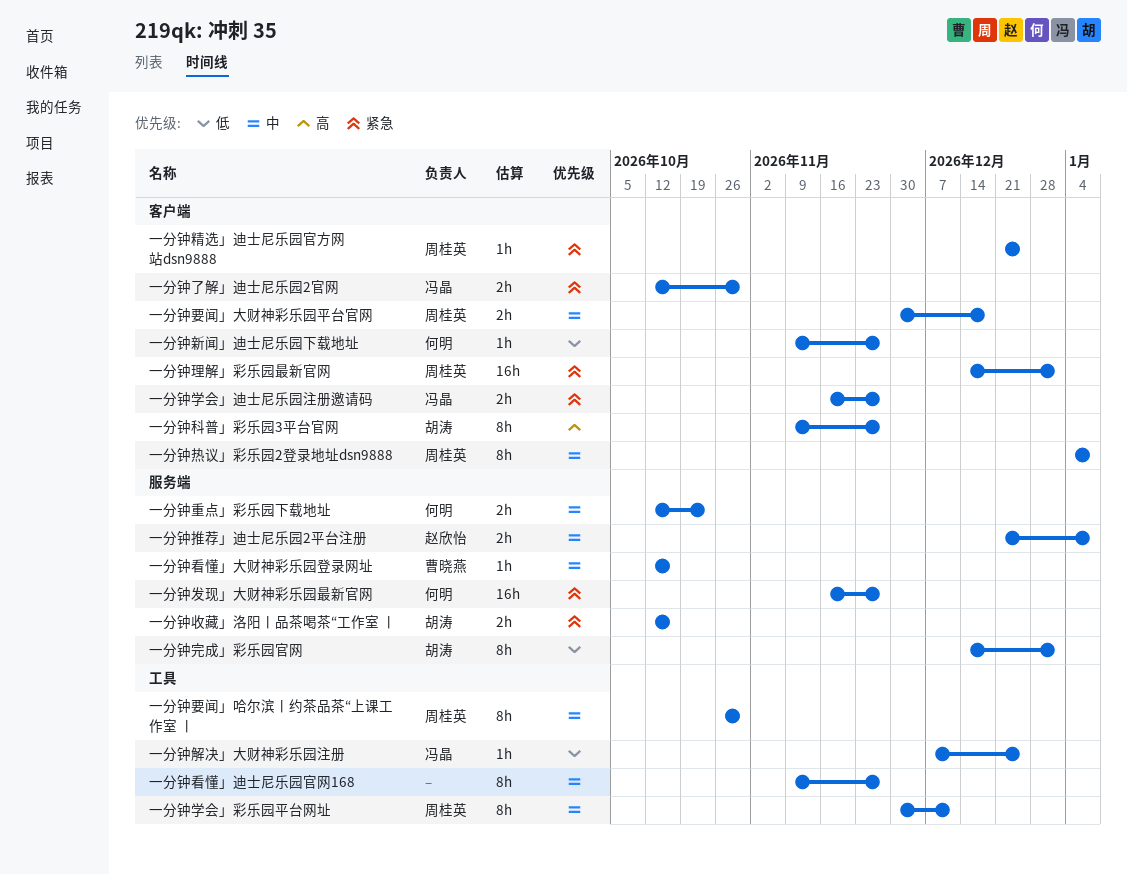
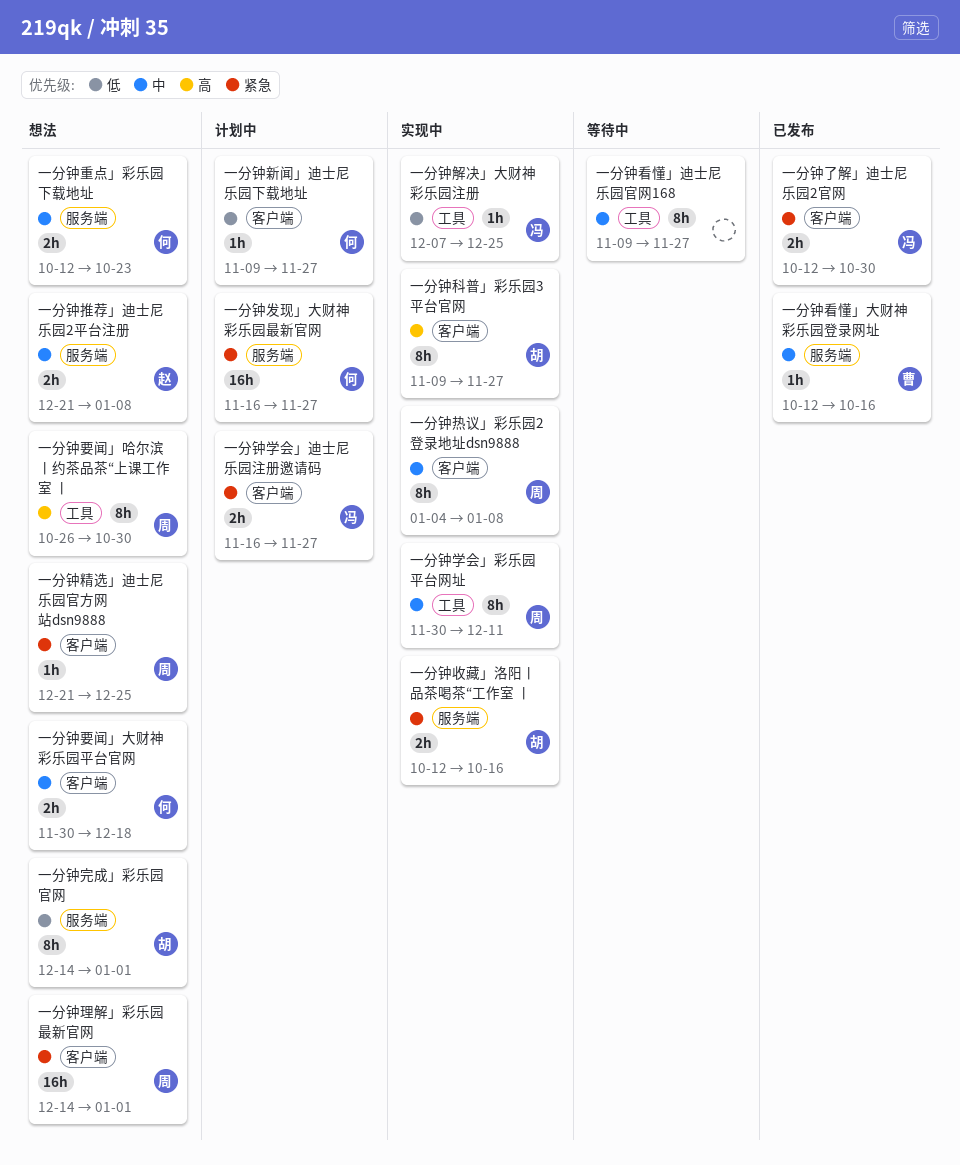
一分钟要闻」哈尔滨丨约茶品茶“上课工作室 丨, priority: 中 -> 高
一分钟要闻」大财神彩乐园平台官网, owner: 周桂英 -> 何明

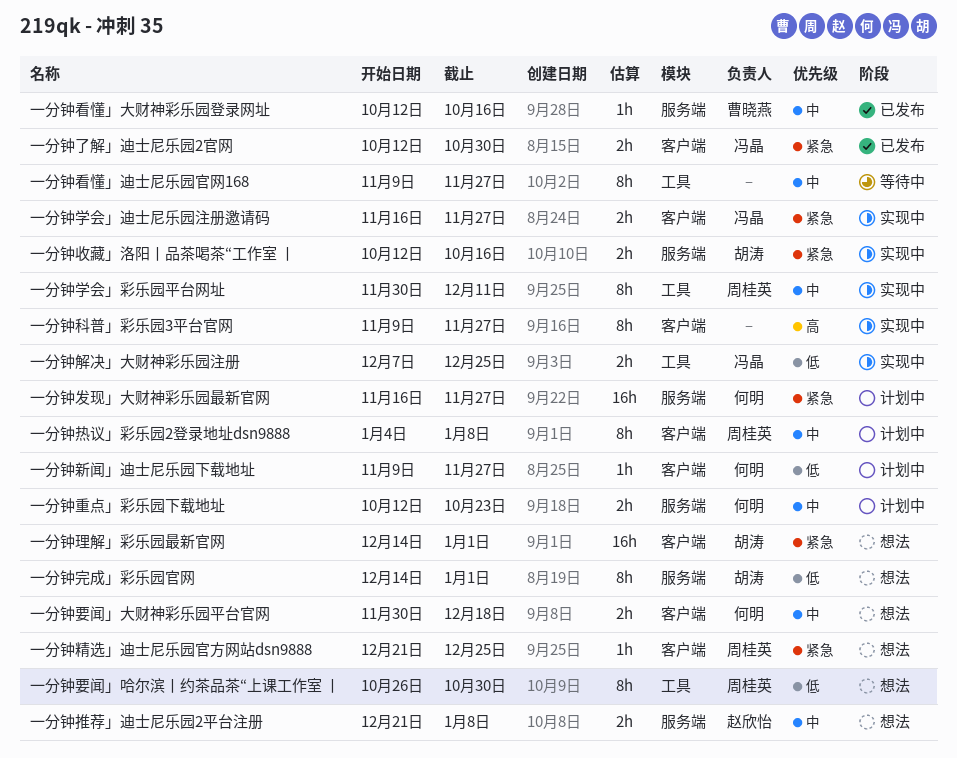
一分钟学会」迪士尼乐园注册邀请码, status: 计划中 -> 实现中
一分钟热议」彩乐园2登录地址dsn9888, status: 实现中 -> 计划中
一分钟理解」彩乐园最新官网, owner: 周桂英 -> 胡涛
一分钟科普」彩乐园3平台官网, owner: 胡涛 -> none
一分钟要闻」哈尔滨丨约茶品茶“上课工作室 丨, priority: 高 -> 低
一分钟解决」大财神彩乐园注册, estimate: 1h -> 2h
一分钟重点」彩乐园下载地址, status: 想法 -> 计划中

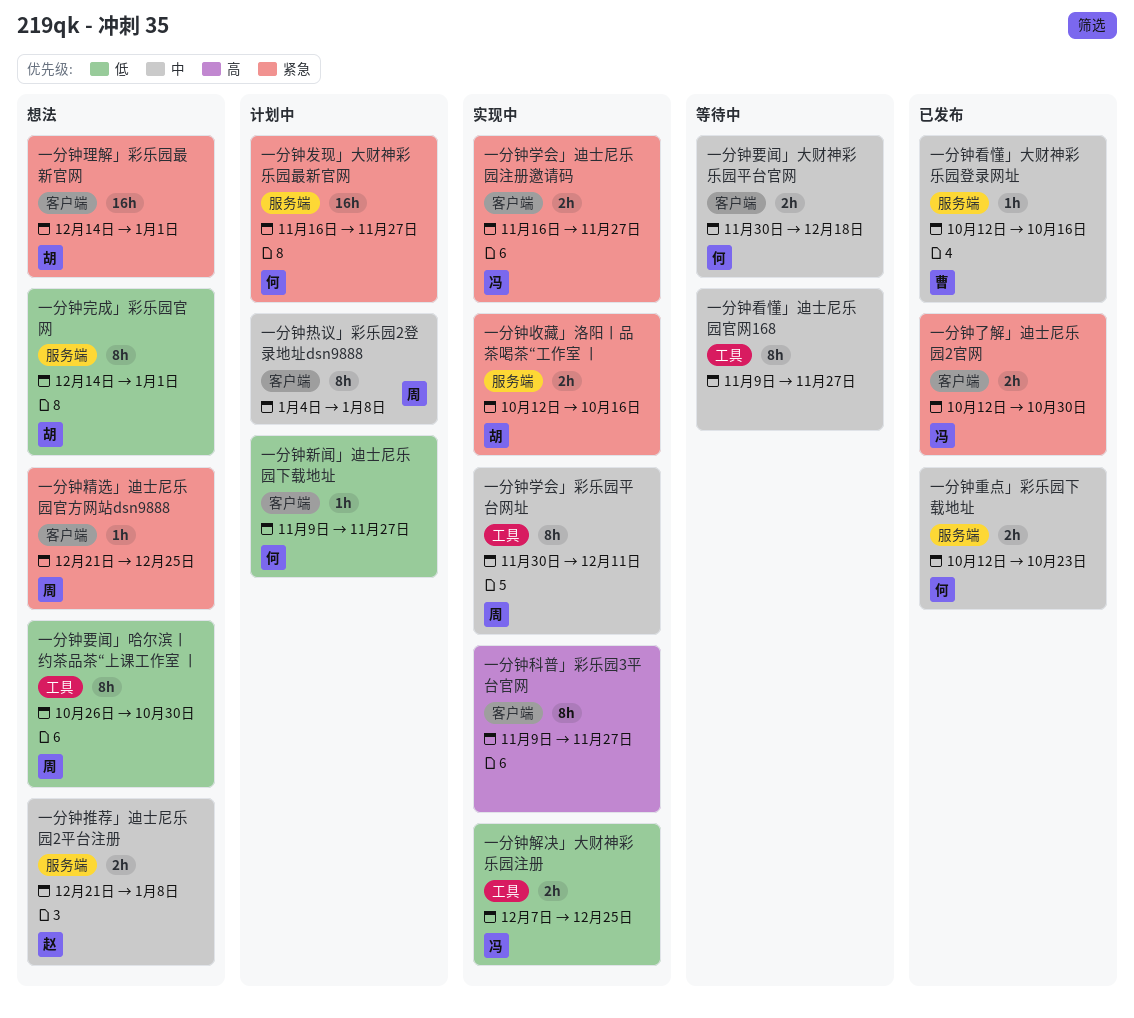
一分钟要闻」大财神彩乐园平台官网, status: 想法 -> 等待中
一分钟重点」彩乐园下载地址, status: 计划中 -> 已发布

